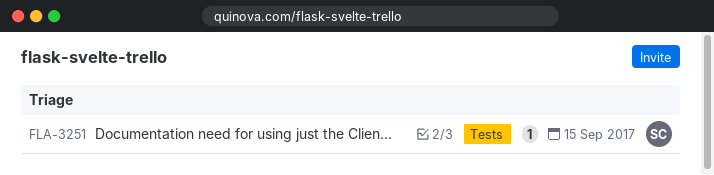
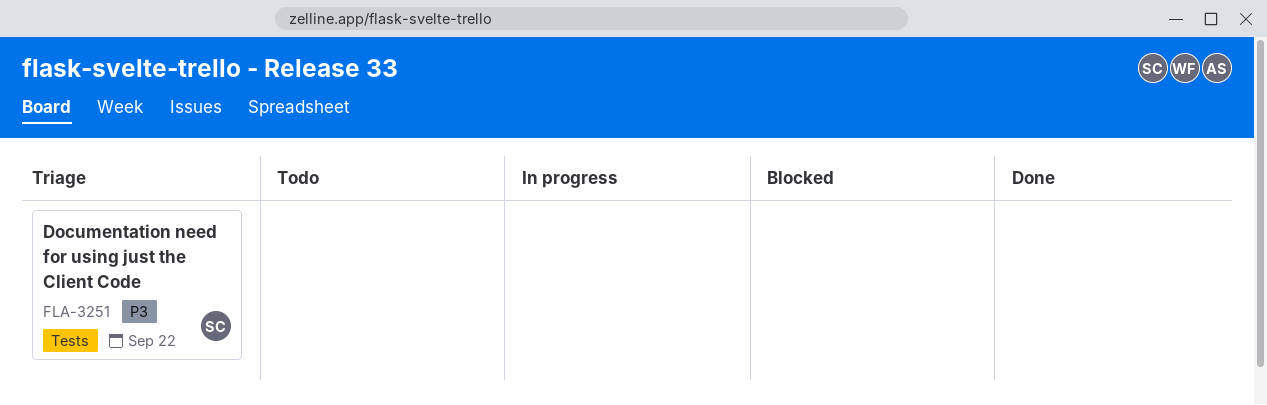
FLA-3251, due: Sep 15 -> Sep 22

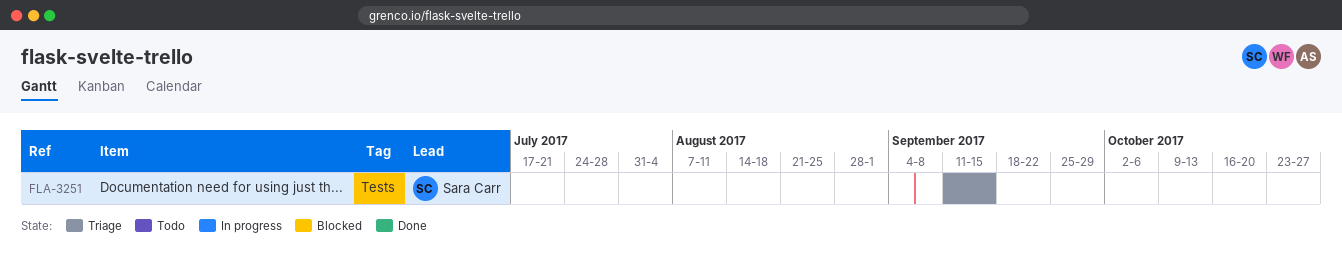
FLA-3251, due: Sep 22 -> Sep 15

